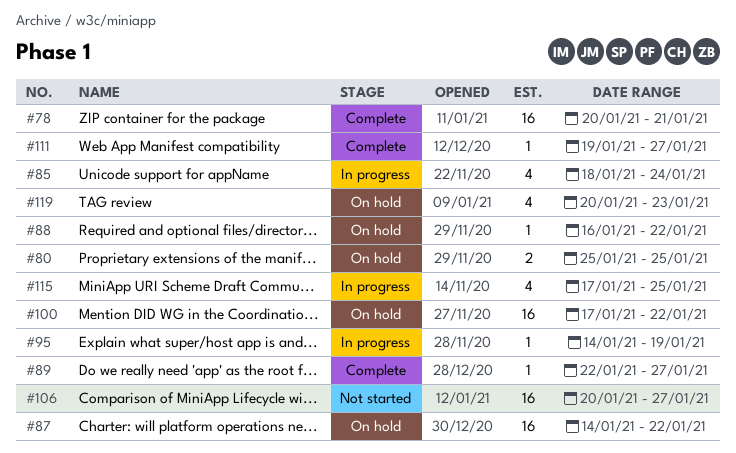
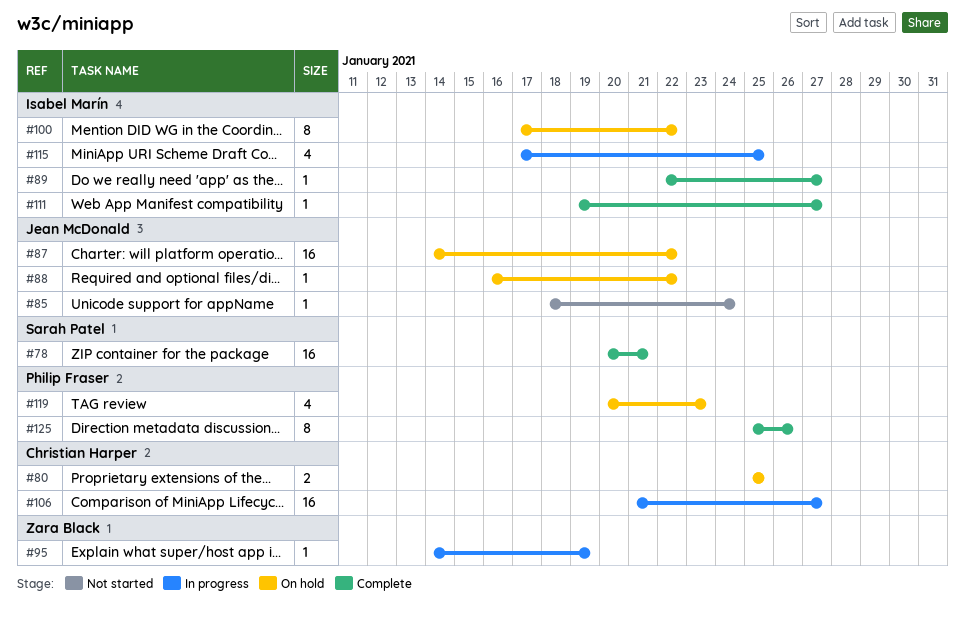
#85, status: In progress -> Not started
#85, estimate: 4 -> 1
#100, estimate: 16 -> 8
#106, status: Not started -> In progress
#106, start: Jan 20 -> Jan 21
#125: none -> present

